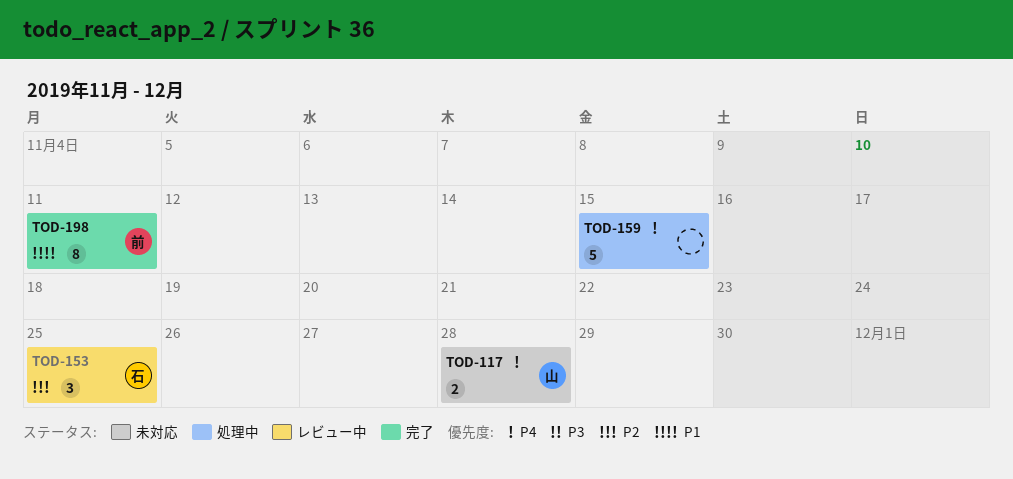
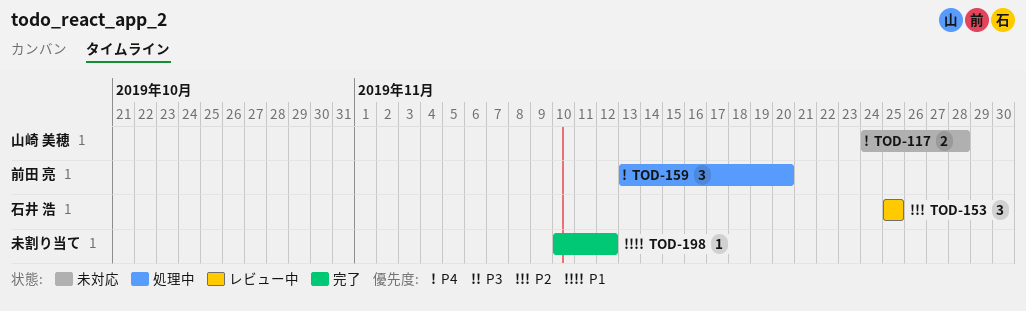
TOD-159, owner: none -> 前田 亮
TOD-159, estimate: 5 -> 3
TOD-159, due: Nov 15 -> Nov 20
TOD-198, owner: 前田 亮 -> none
TOD-198, estimate: 8 -> 1
TOD-198, due: Nov 11 -> Nov 12

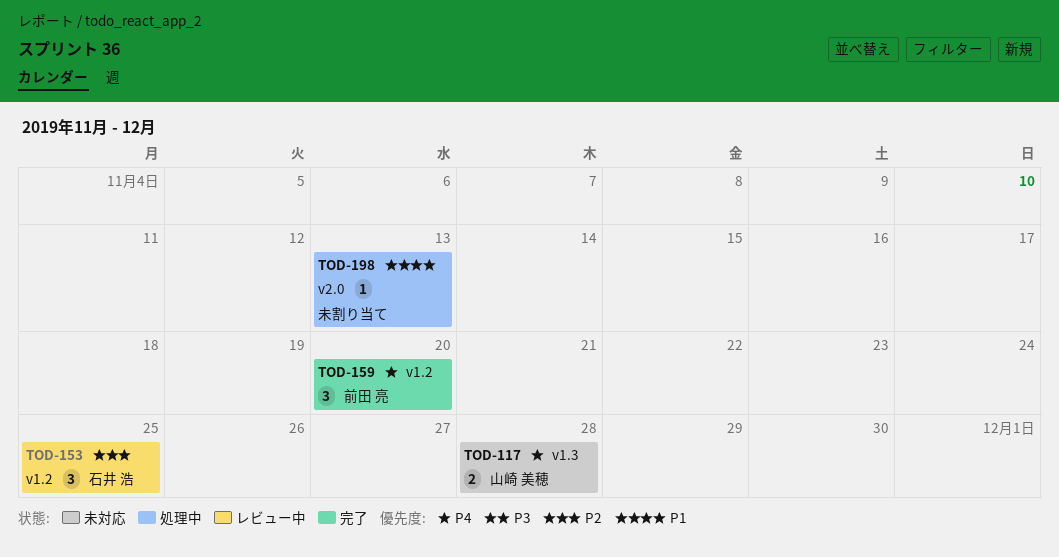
TOD-159, status: 処理中 -> 完了
TOD-198, status: 完了 -> 処理中
TOD-198, due: Nov 12 -> Nov 13

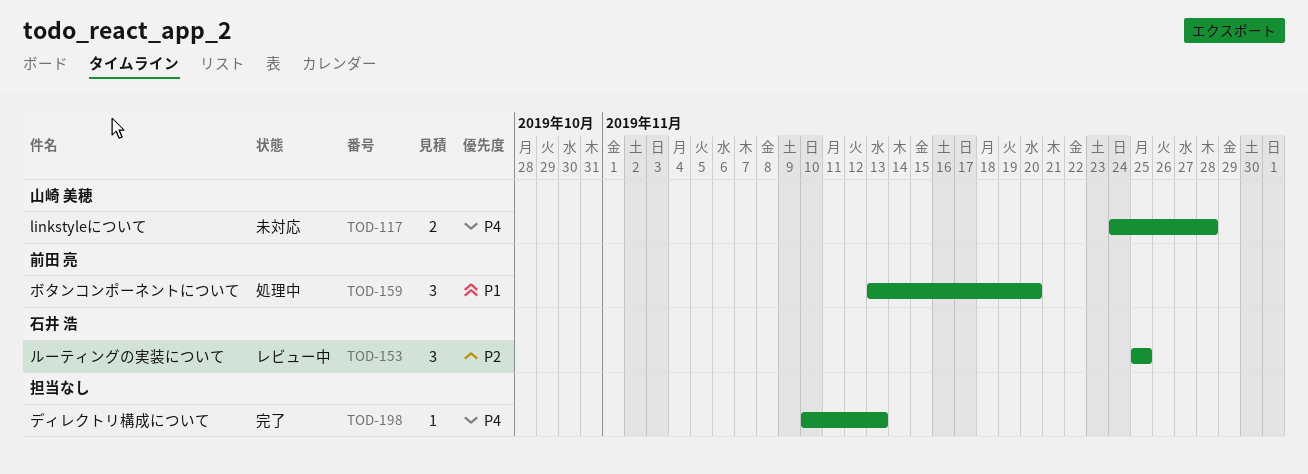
TOD-159, status: 完了 -> 処理中
TOD-159, priority: P4 -> P1
TOD-198, status: 処理中 -> 完了
TOD-198, priority: P1 -> P4

